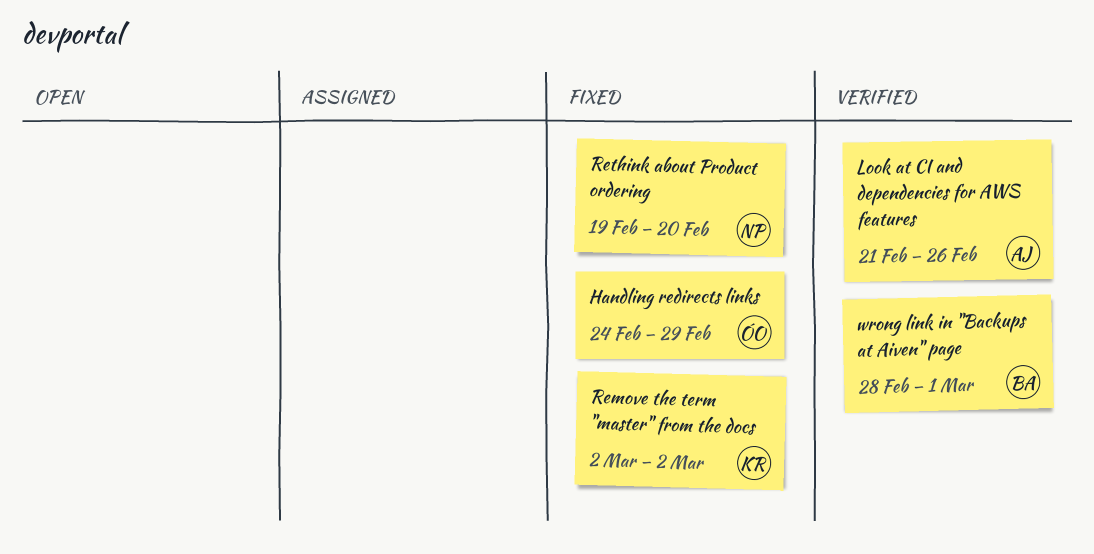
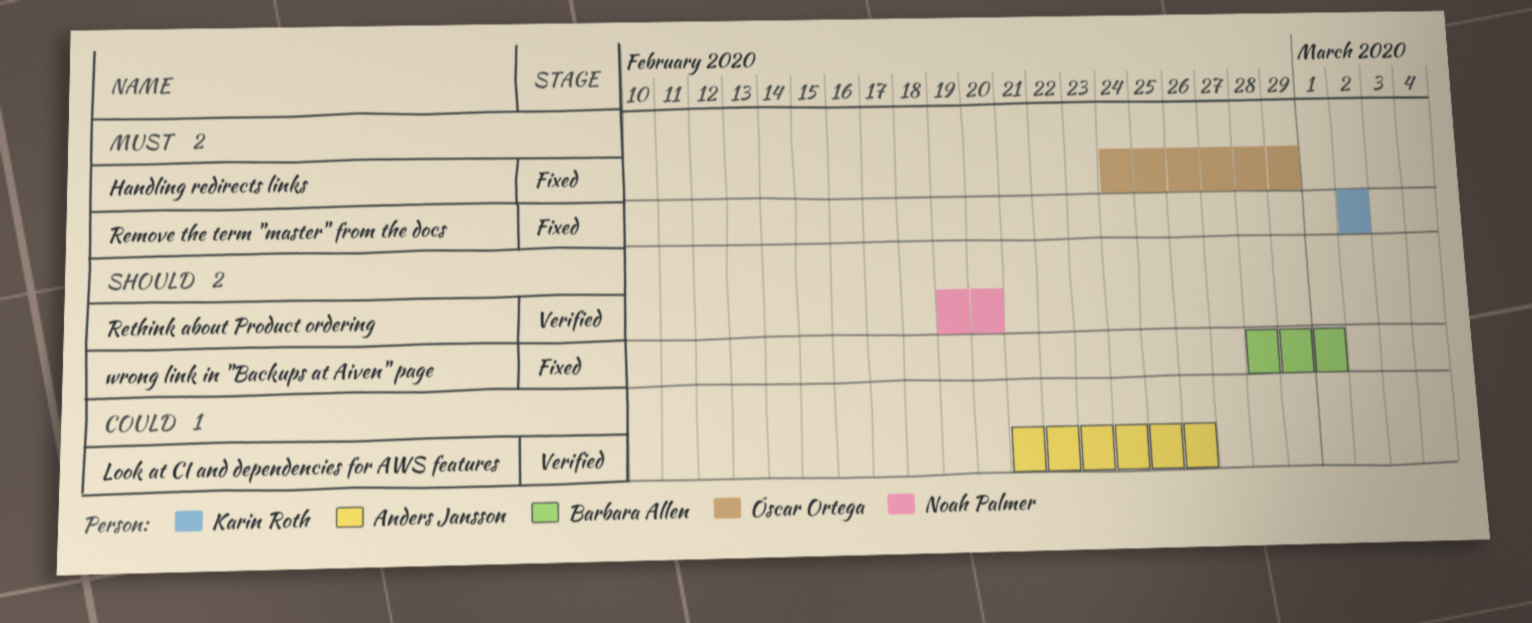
Rethink about Product ordering, status: Fixed -> Verified
wrong link in "Backups at Aiven" page, status: Verified -> Fixed

